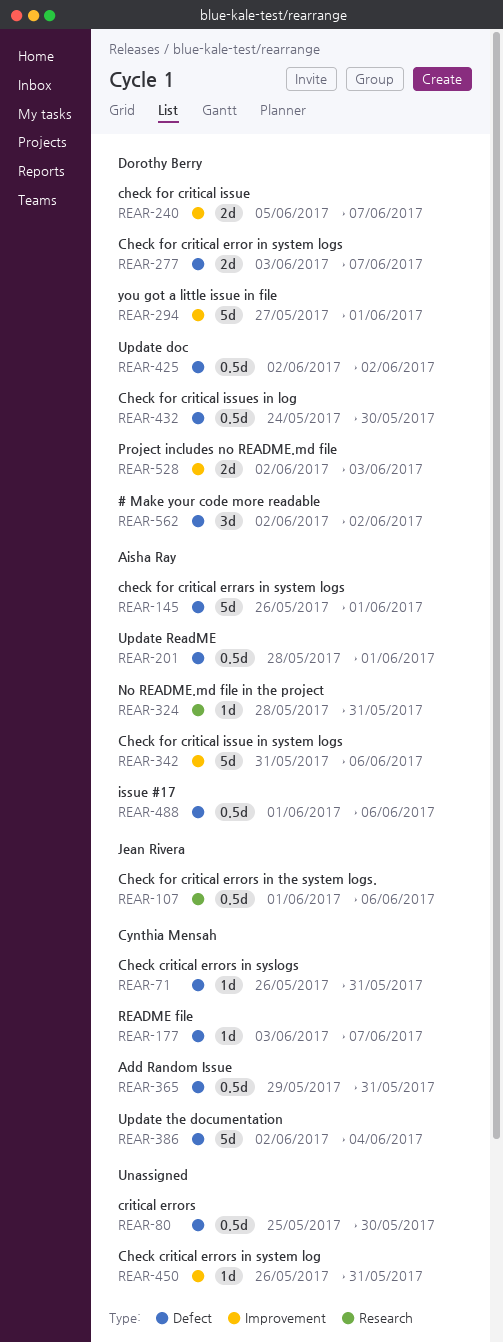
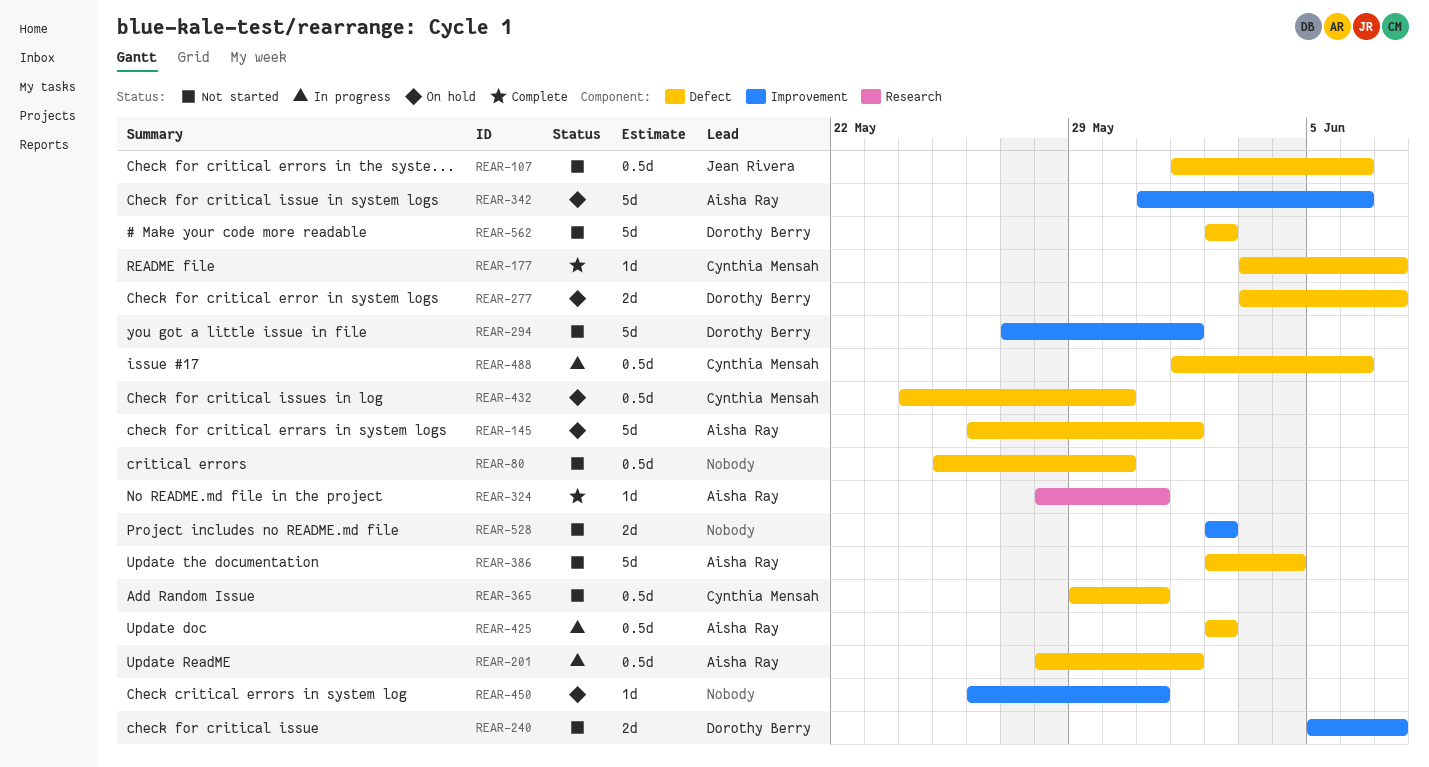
REAR-71: present -> none
REAR-107, label: Research -> Defect
REAR-386, owner: Cynthia Mensah -> Aisha Ray
REAR-425, owner: Dorothy Berry -> Aisha Ray
REAR-432, owner: Dorothy Berry -> Cynthia Mensah
REAR-488, owner: Aisha Ray -> Cynthia Mensah
REAR-528, owner: Dorothy Berry -> none
REAR-528, due: Jun 3 -> Jun 2
REAR-562, estimate: 3d -> 5d

